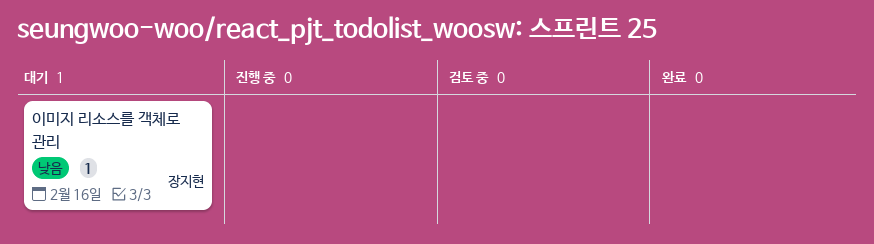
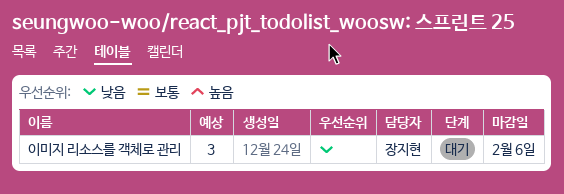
이미지 리소스를 객체로 관리, estimate: 1 -> 3
이미지 리소스를 객체로 관리, due: Feb 16 -> Feb 6

